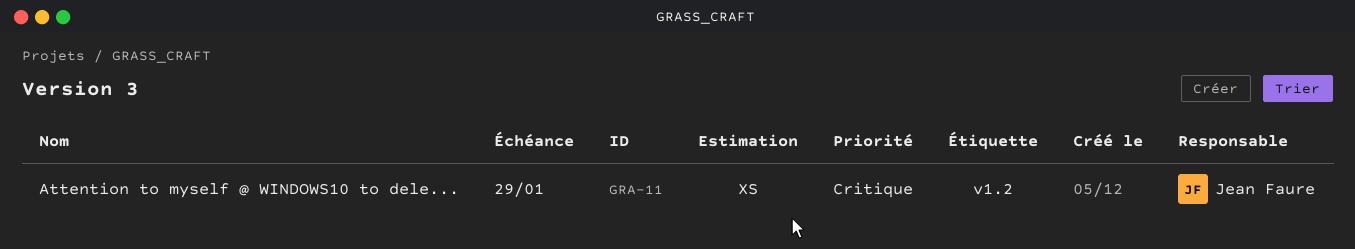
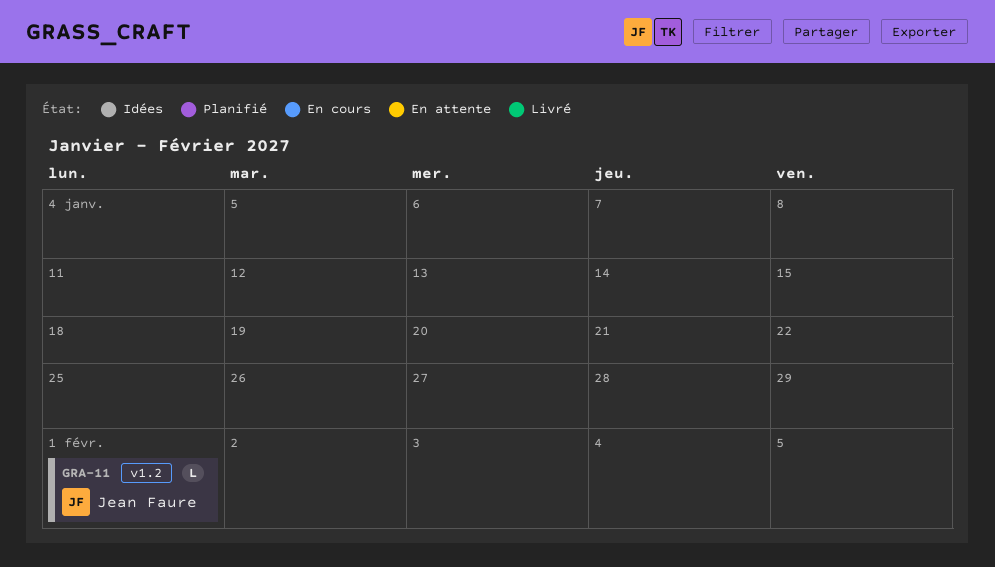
GRA-11, estimate: XS -> L
GRA-11, due: Jan 29 -> Feb 1

